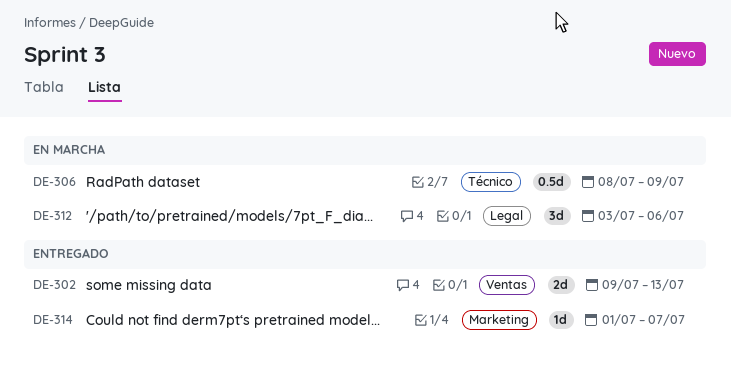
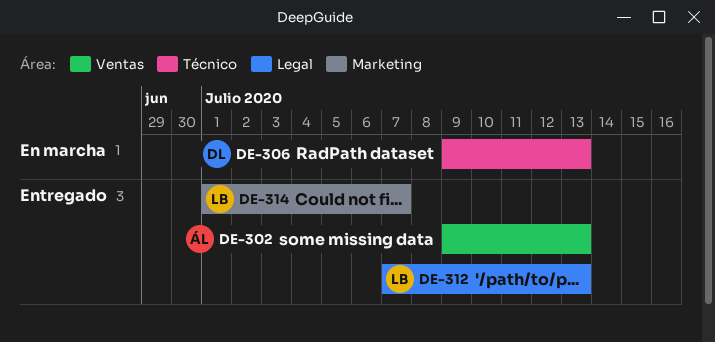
DE-306, start: Jul 8 -> Jul 9
DE-306, due: Jul 9 -> Jul 13
DE-312, status: En marcha -> Entregado
DE-312, start: Jul 3 -> Jul 7
DE-312, due: Jul 6 -> Jul 13

